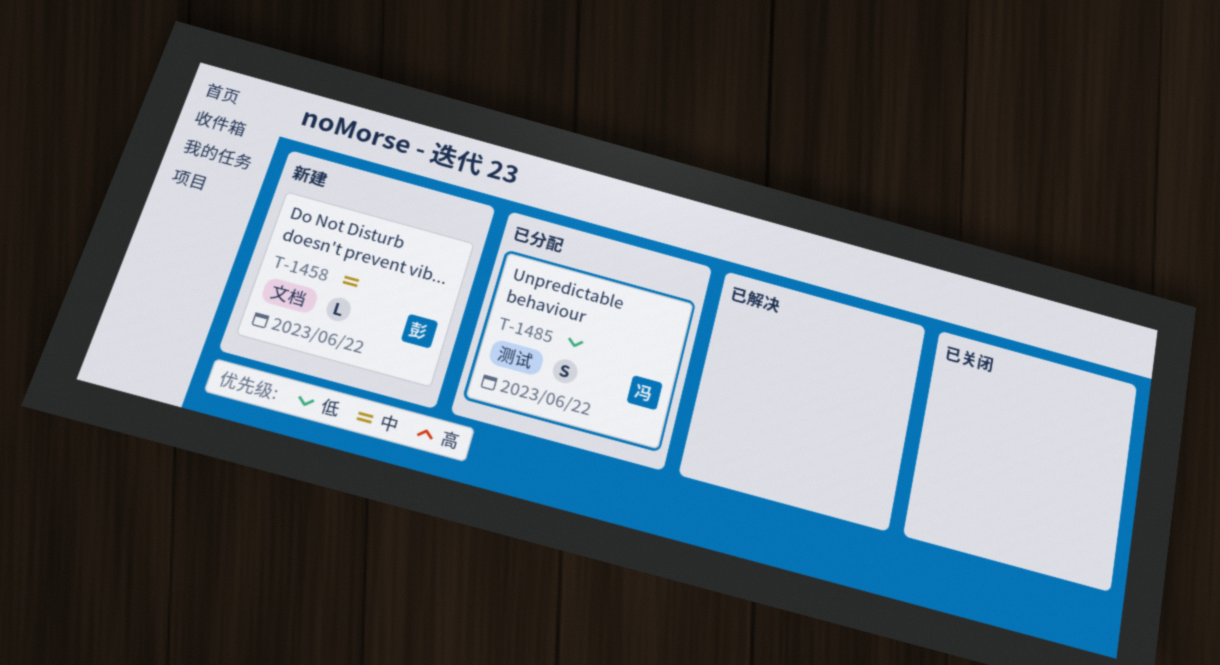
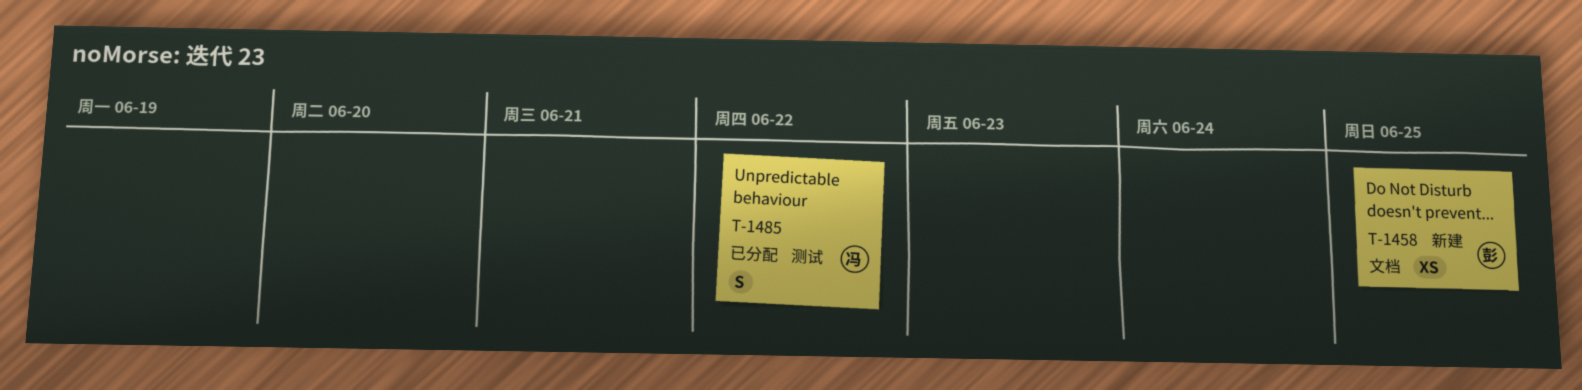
T-1458, estimate: L -> XS
T-1458, due: Jun 22 -> Jun 25

